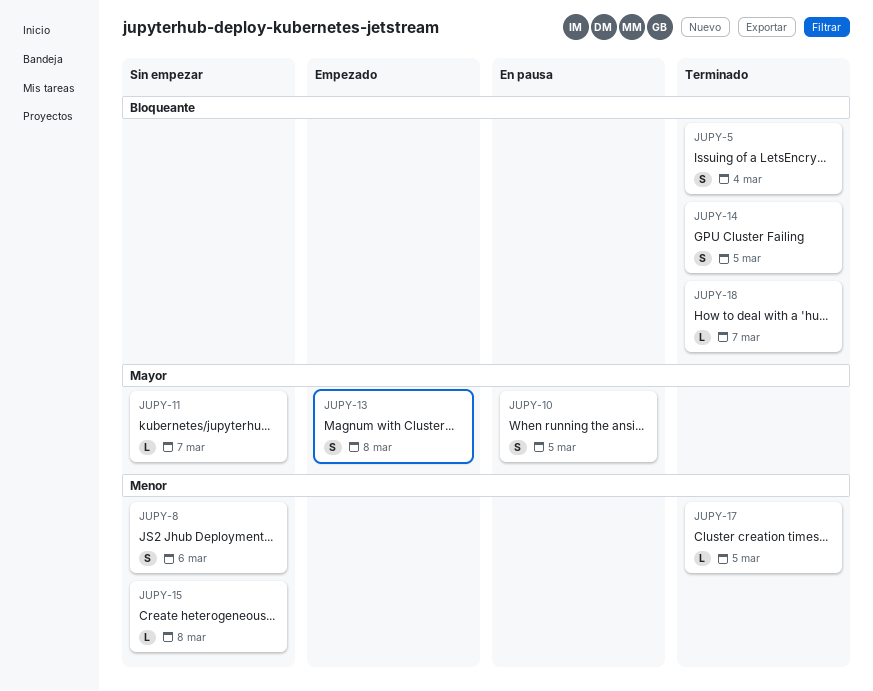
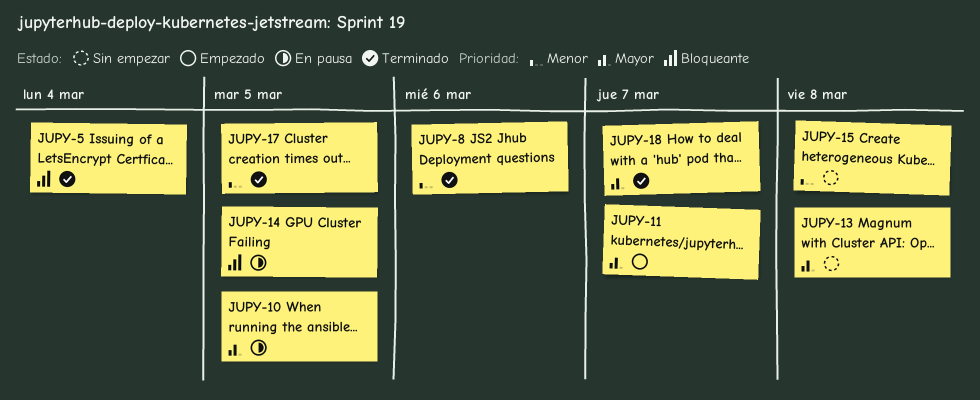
JUPY-8, status: Sin empezar -> Terminado
JUPY-11, status: Sin empezar -> Empezado
JUPY-13, status: Empezado -> Sin empezar
JUPY-14, status: Terminado -> En pausa
JUPY-18, priority: Bloqueante -> Mayor

